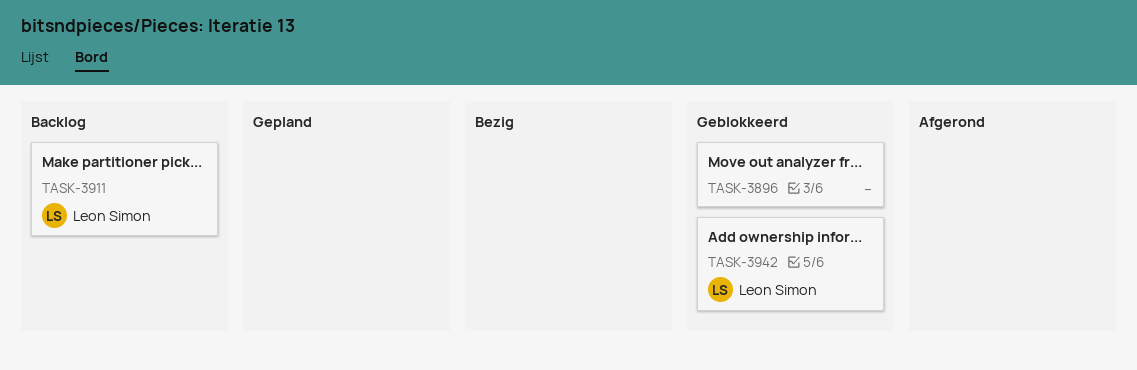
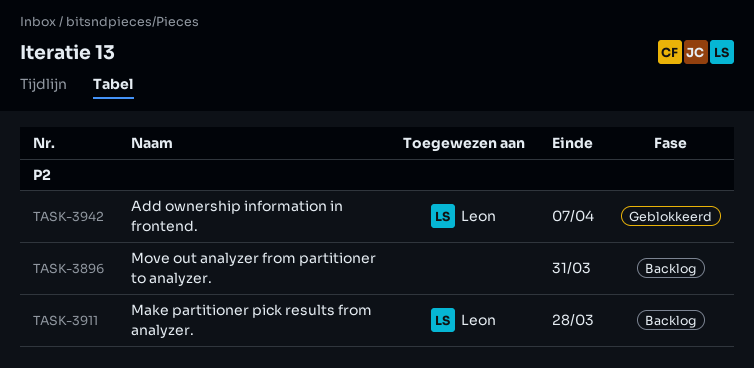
TASK-3896, status: Geblokkeerd -> Backlog

